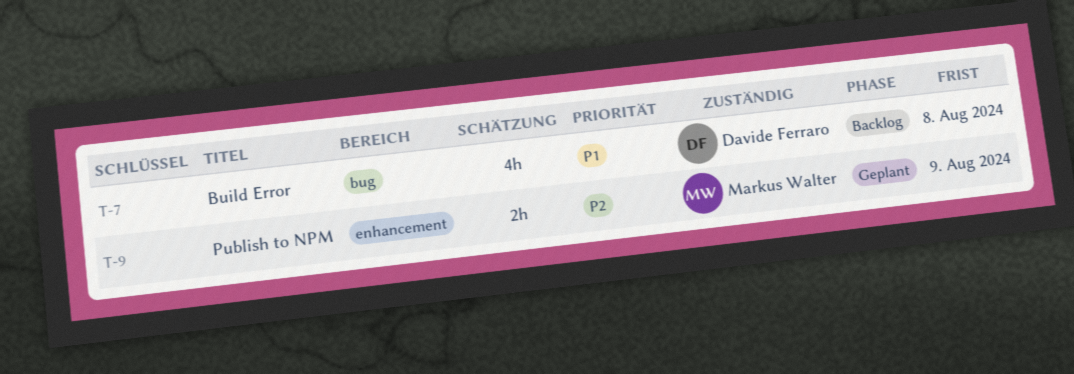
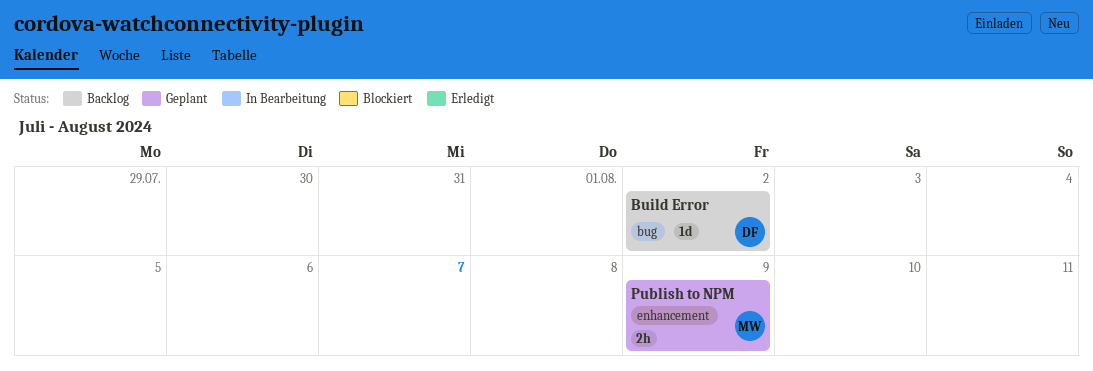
Build Error, estimate: 4h -> 1d
Build Error, due: Aug 8 -> Aug 2

